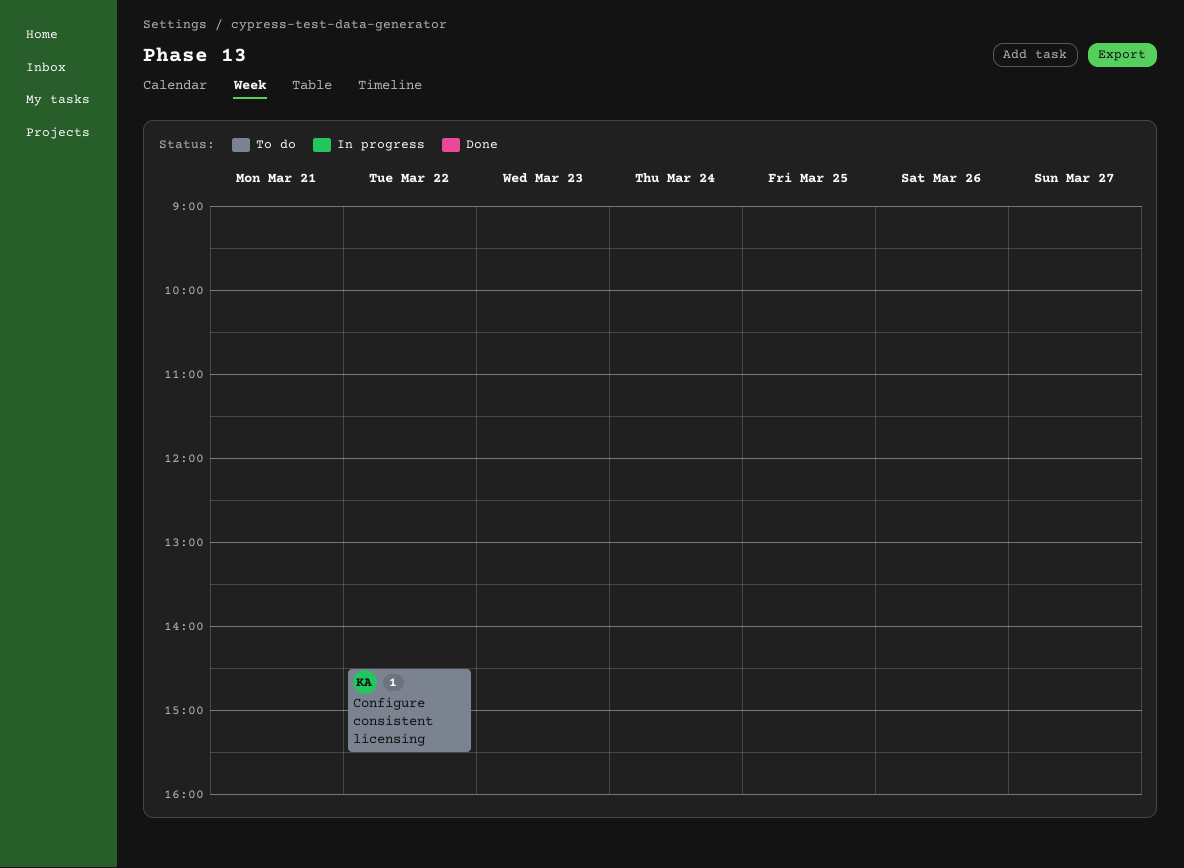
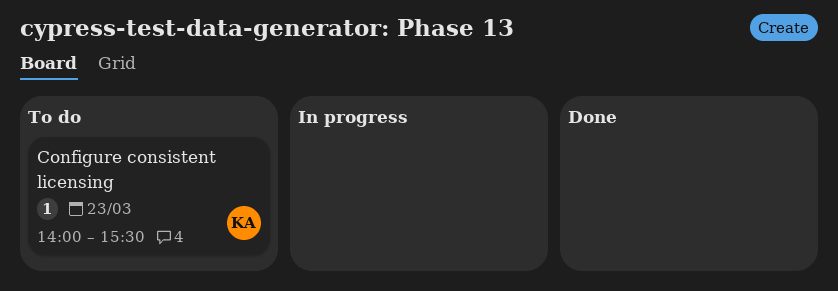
Configure consistent licensing, day: Mar 22 -> Mar 23
Configure consistent licensing, begins: 14:30 -> 14:00

